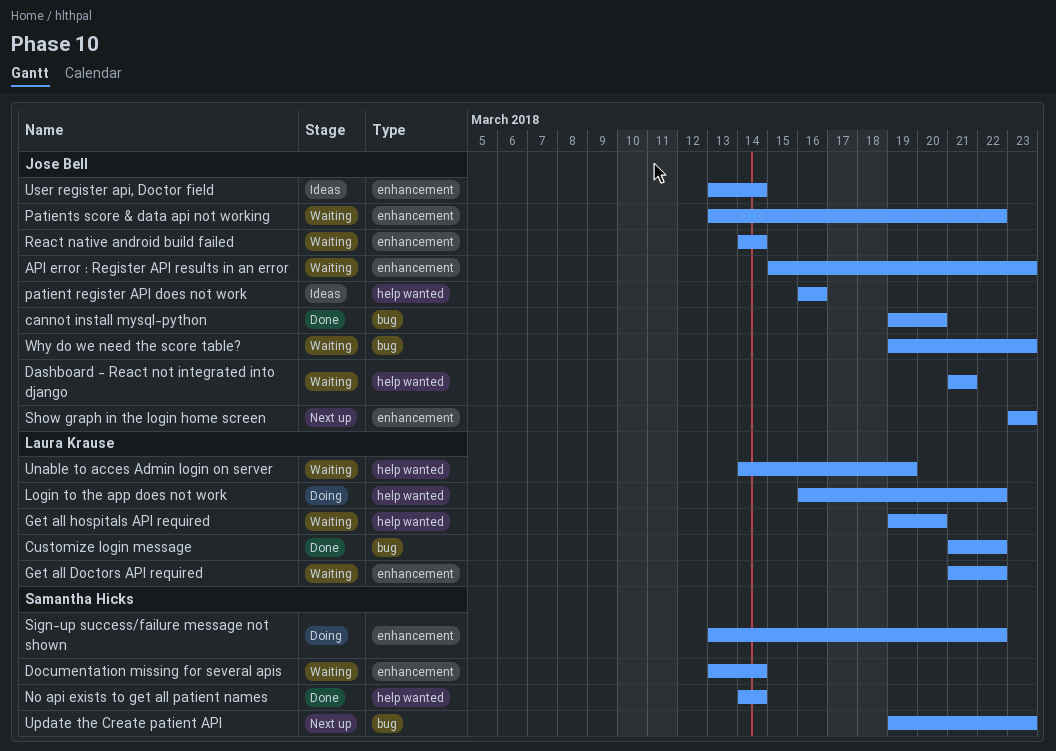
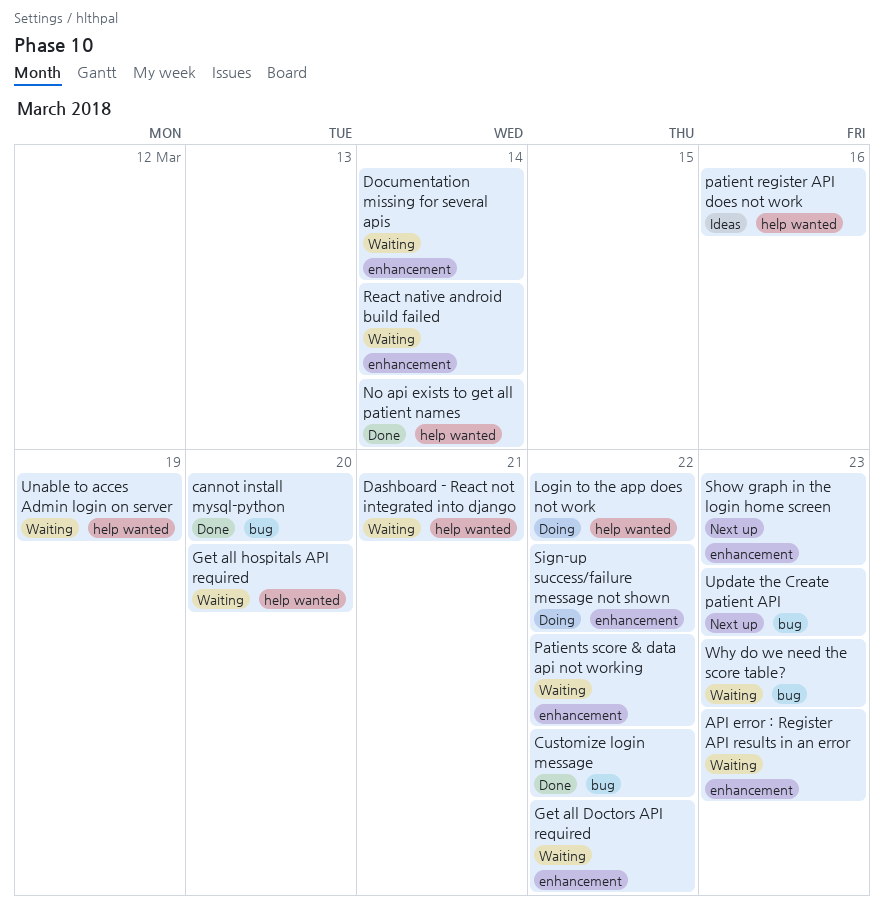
User register api, Doctor field: present -> none

